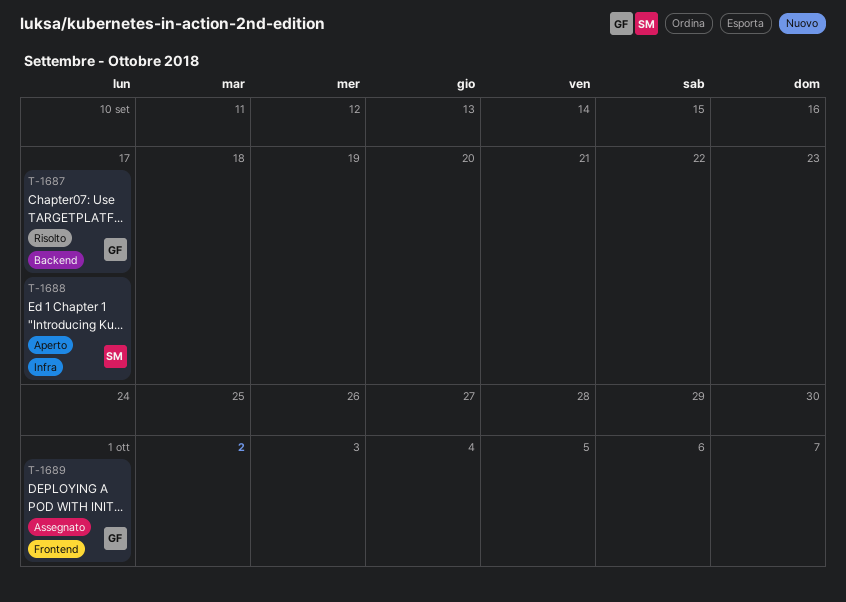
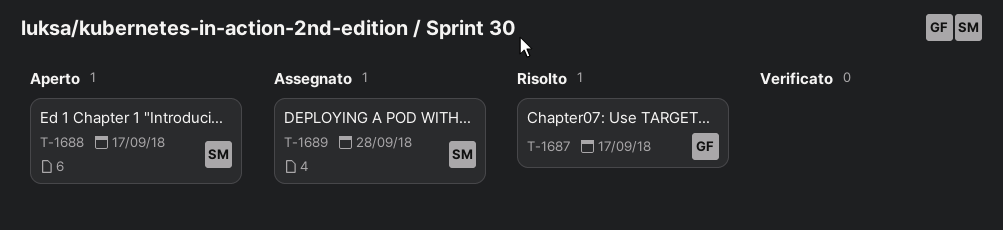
T-1689, owner: GF -> SM
T-1689, due: Oct 1 -> Sep 28

